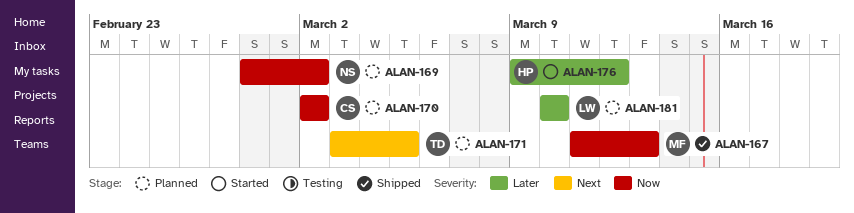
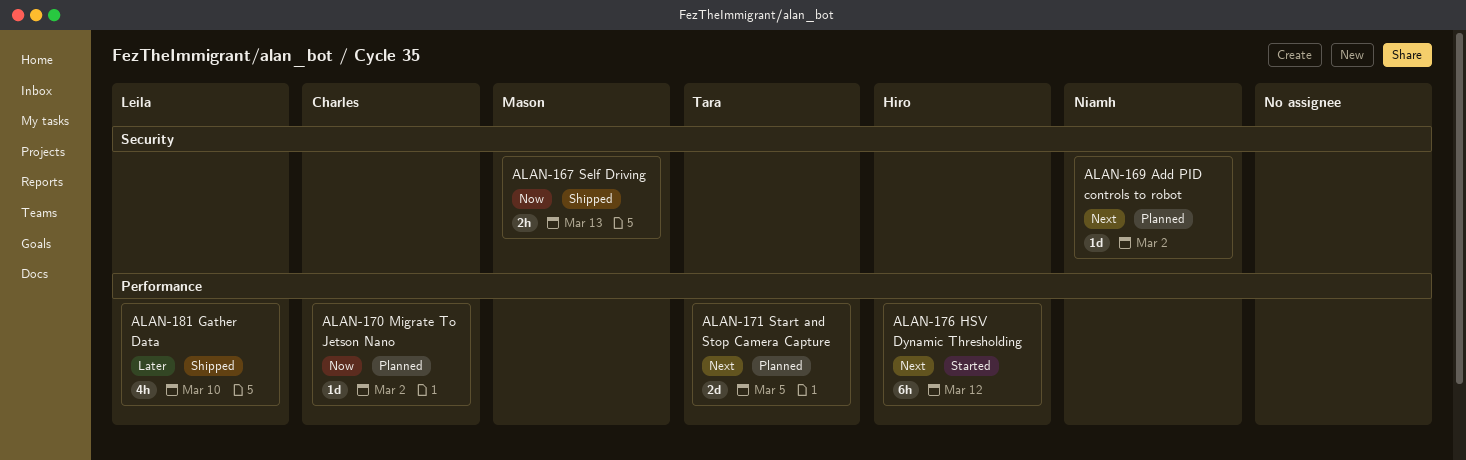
ALAN-169, priority: Now -> Next
ALAN-176, priority: Later -> Next
ALAN-181, status: Planned -> Shipped

